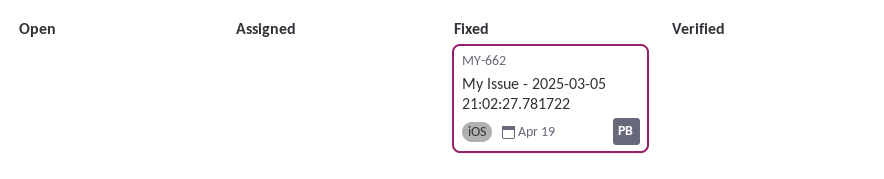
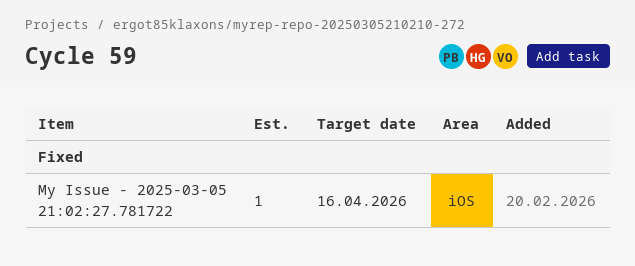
My Issue - 2025-03-05 21:02:27.781722, due: Apr 19 -> Apr 16

